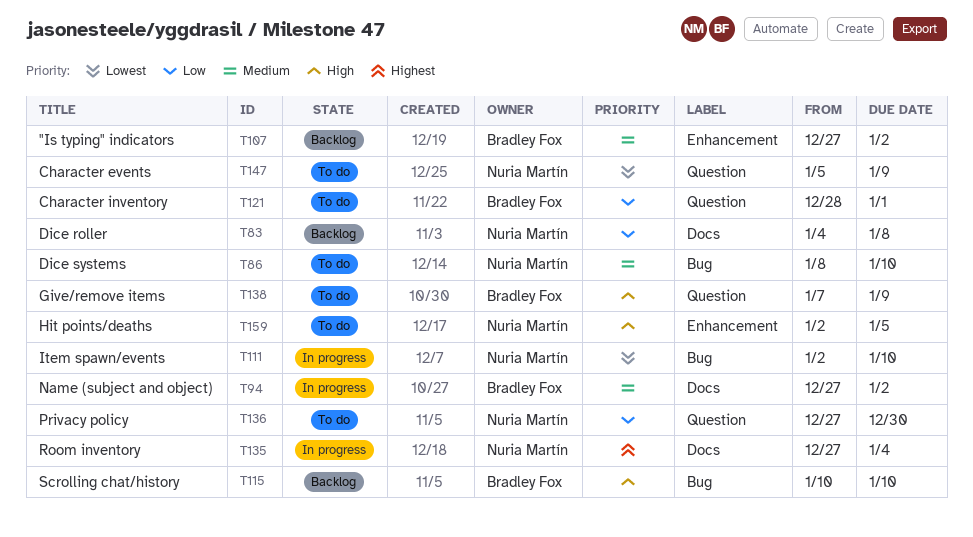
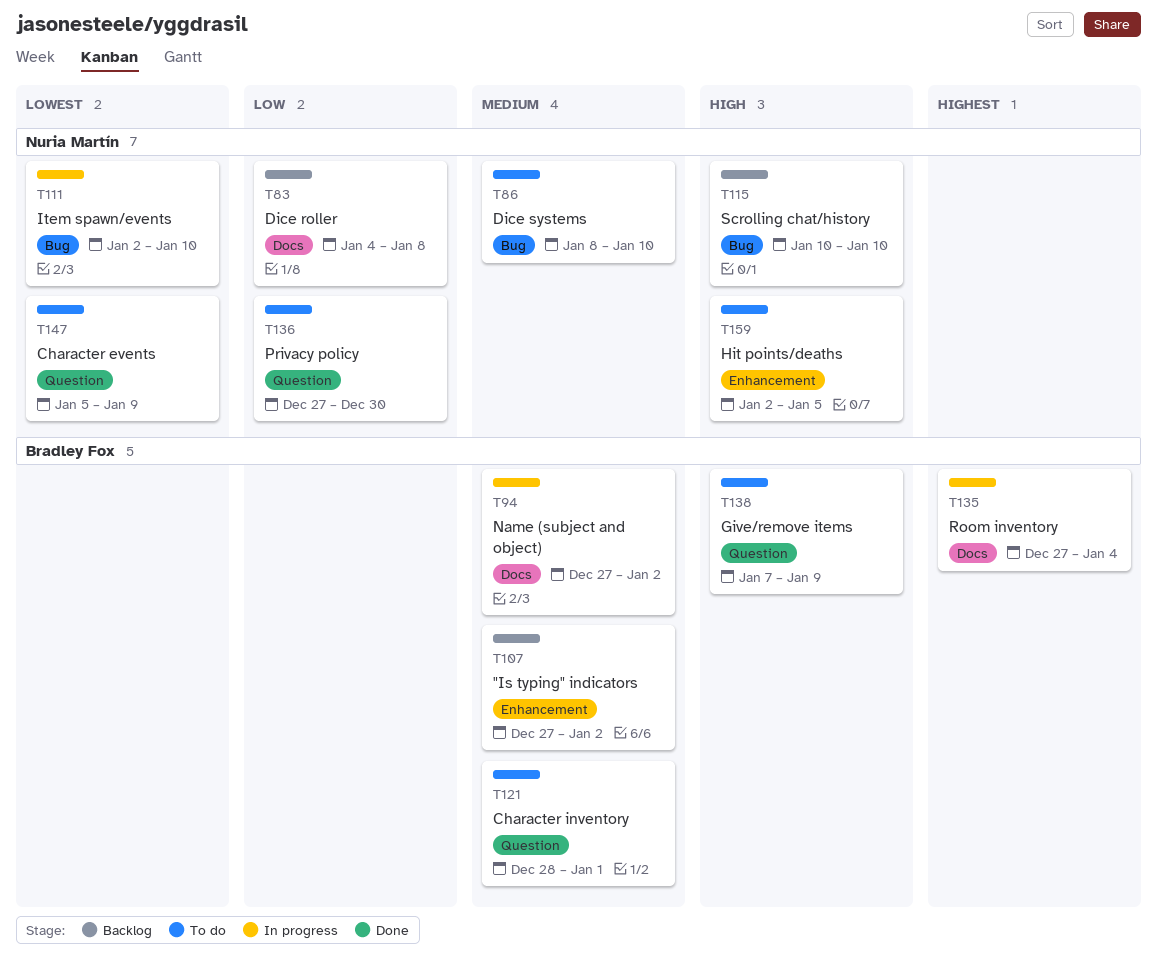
T115, owner: Bradley Fox -> Nuria Martín
T121, priority: Low -> Medium
T135, owner: Nuria Martín -> Bradley Fox

